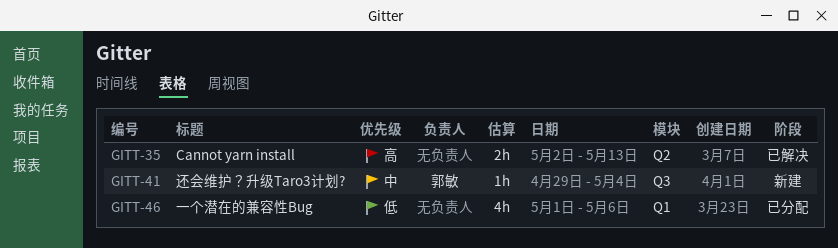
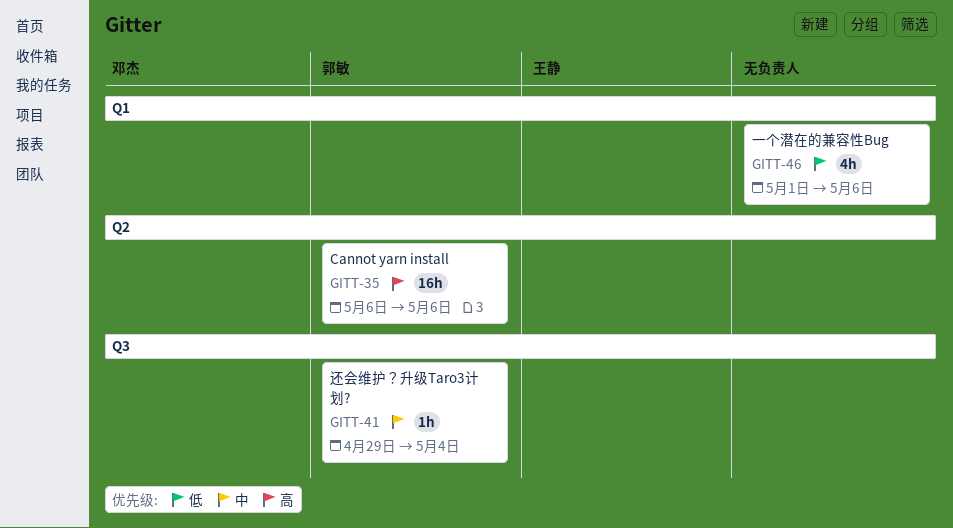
GITT-35, owner: none -> 郭敏
GITT-35, estimate: 2h -> 16h
GITT-35, start: May 2 -> May 6
GITT-35, due: May 13 -> May 6

